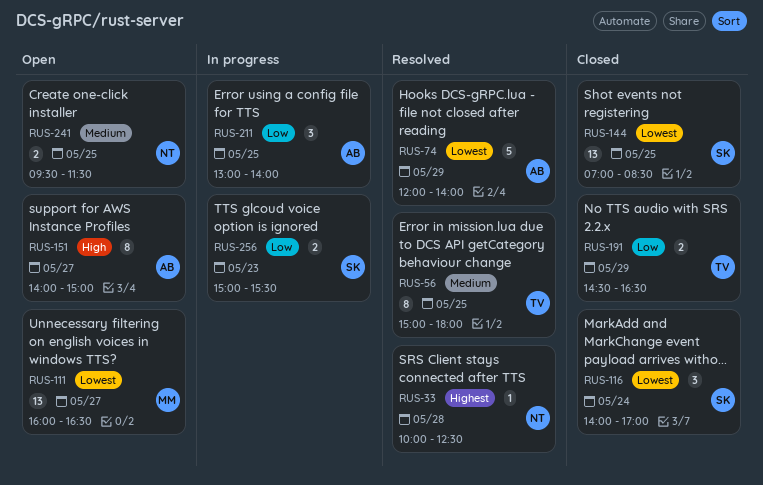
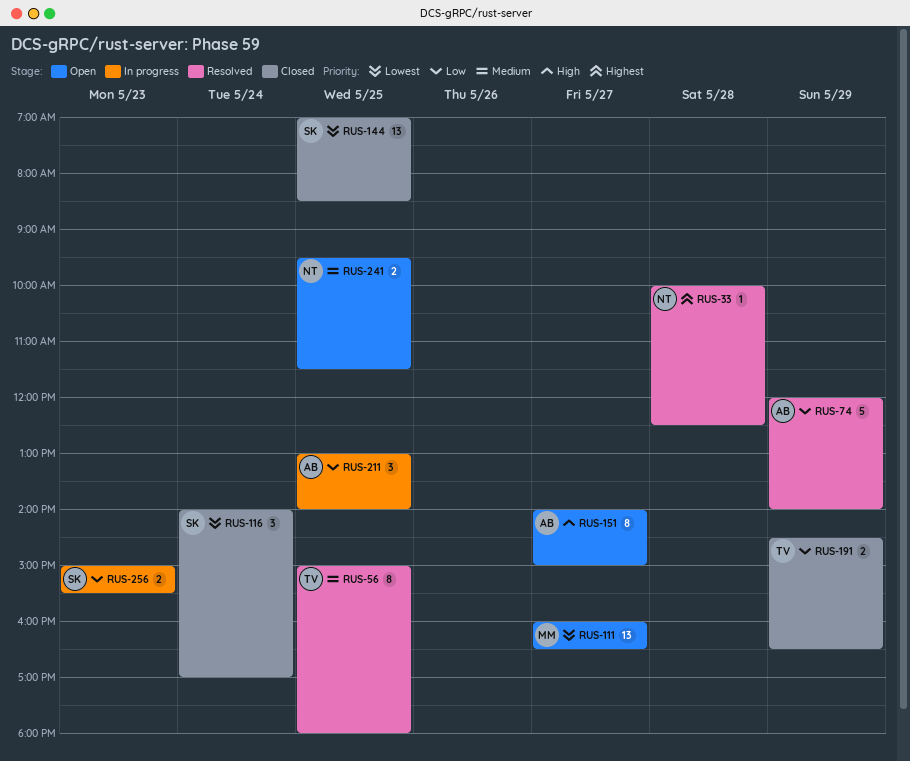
RUS-74, priority: Lowest -> Low

